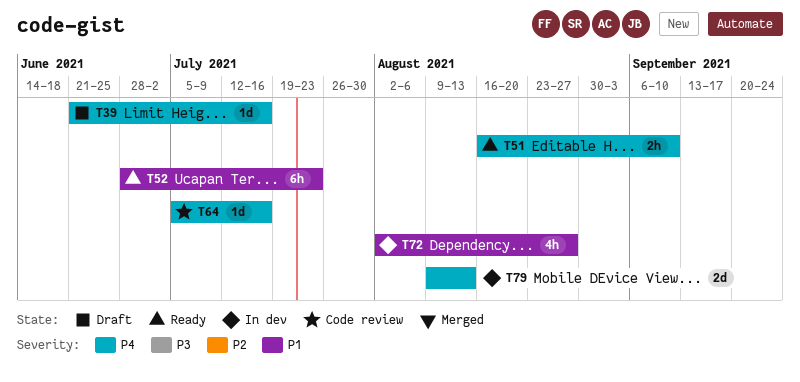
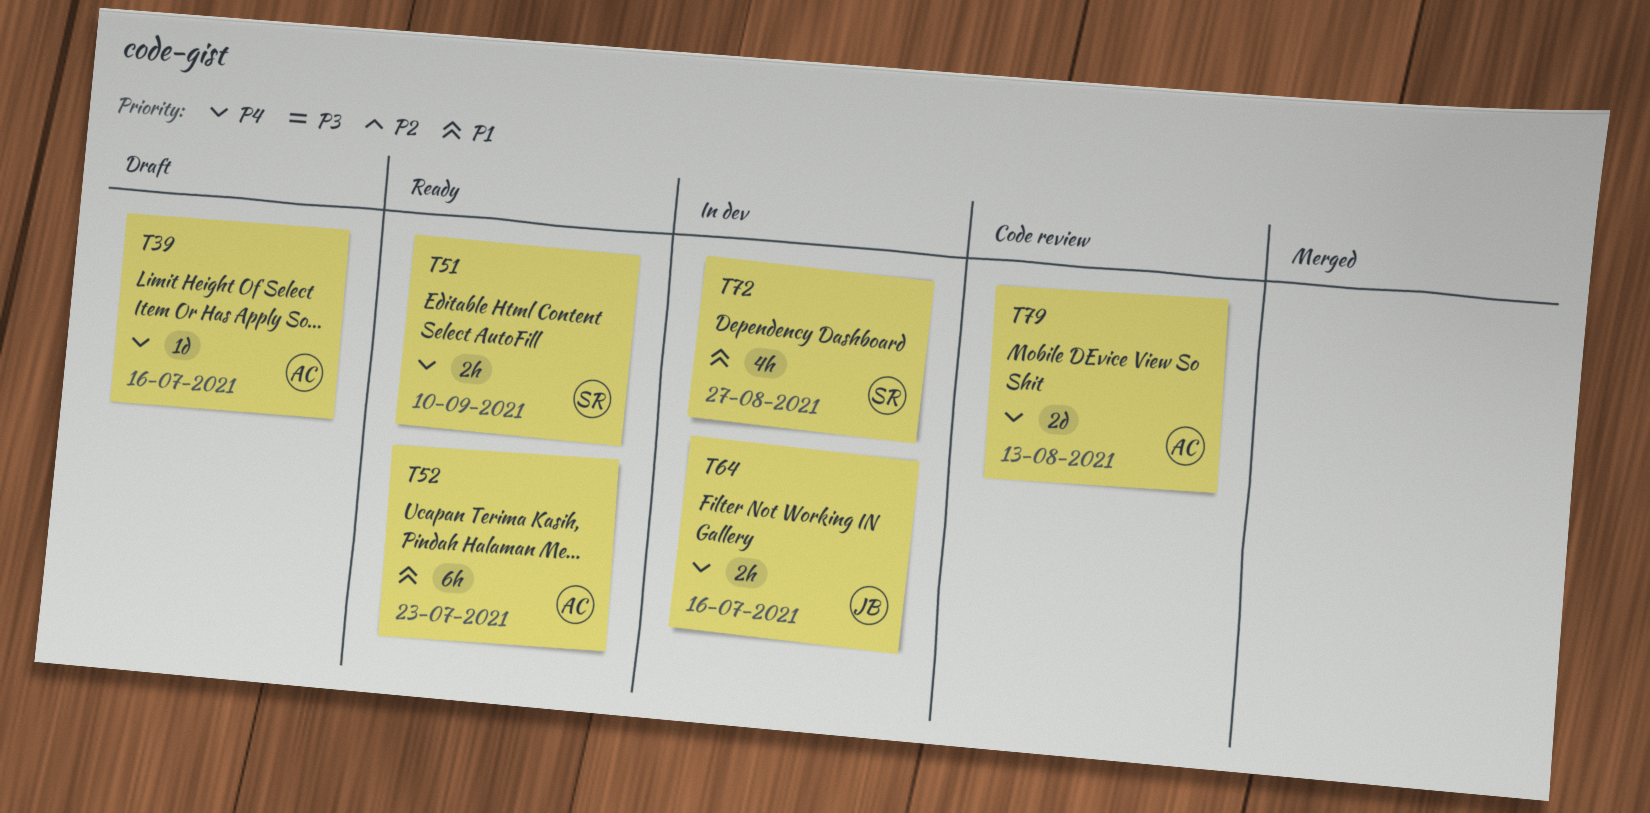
T64, status: Code review -> In dev
T64, estimate: 1d -> 2h
T79, status: In dev -> Code review

